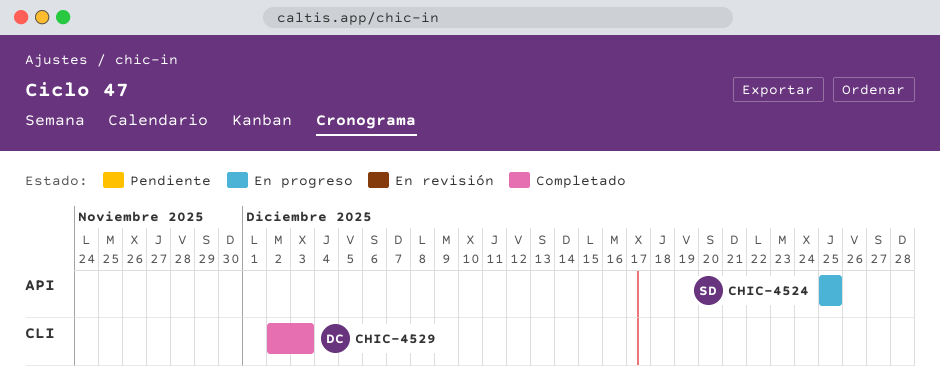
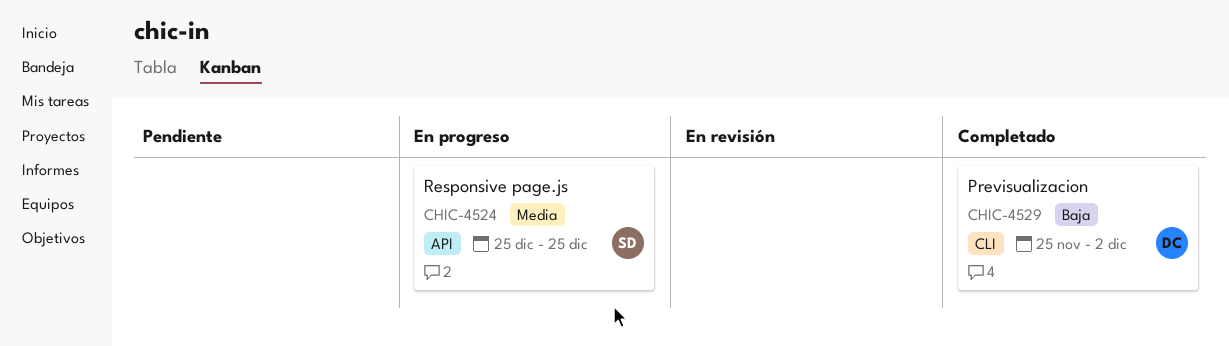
CHIC-4529, start: Dec 2 -> Nov 25
CHIC-4529, due: Dec 3 -> Dec 2

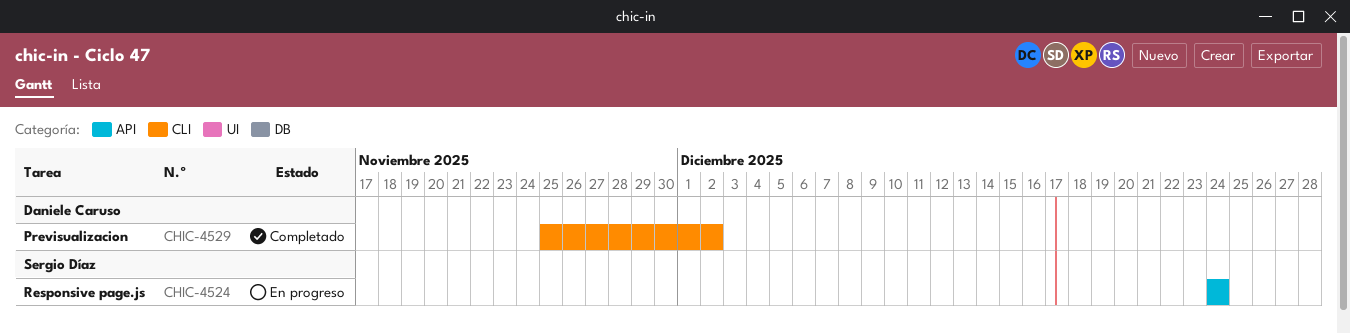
CHIC-4524, start: Dec 25 -> Dec 24
CHIC-4524, due: Dec 25 -> Dec 24

